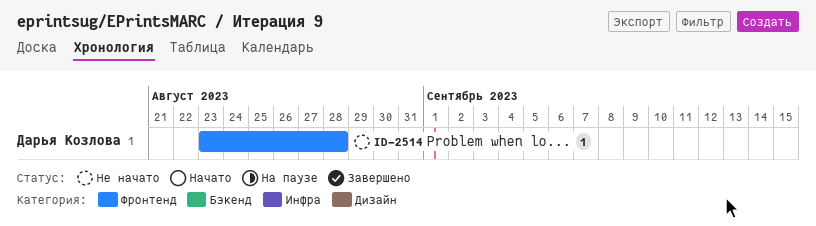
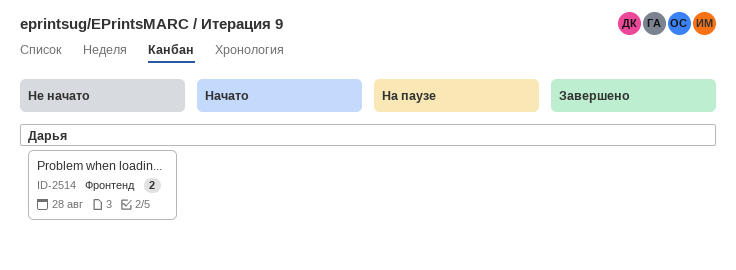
ID-2514, estimate: 1 -> 2

